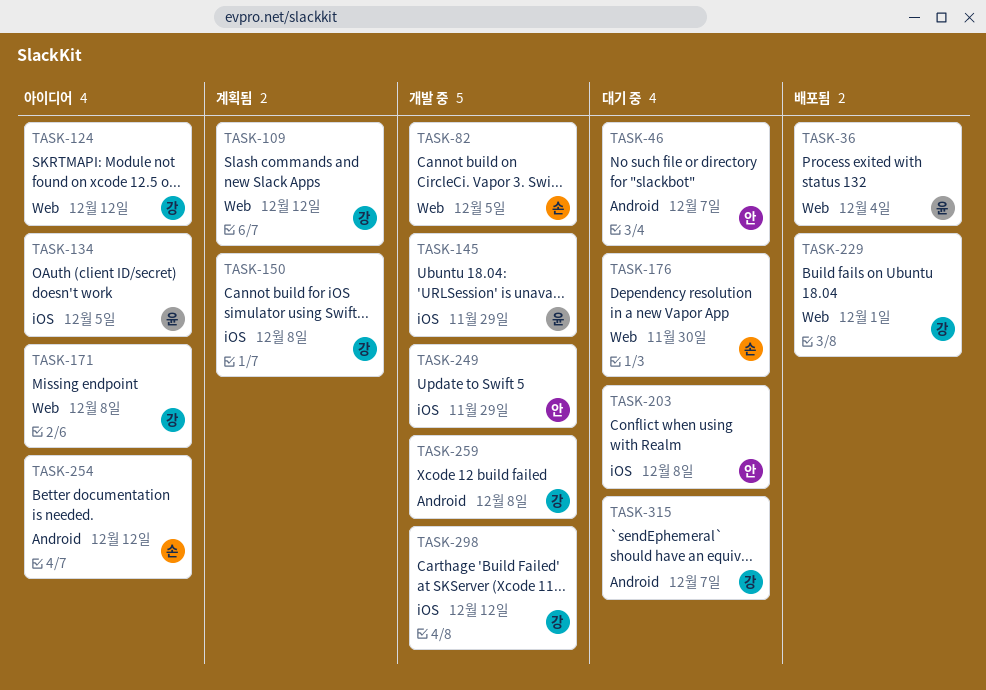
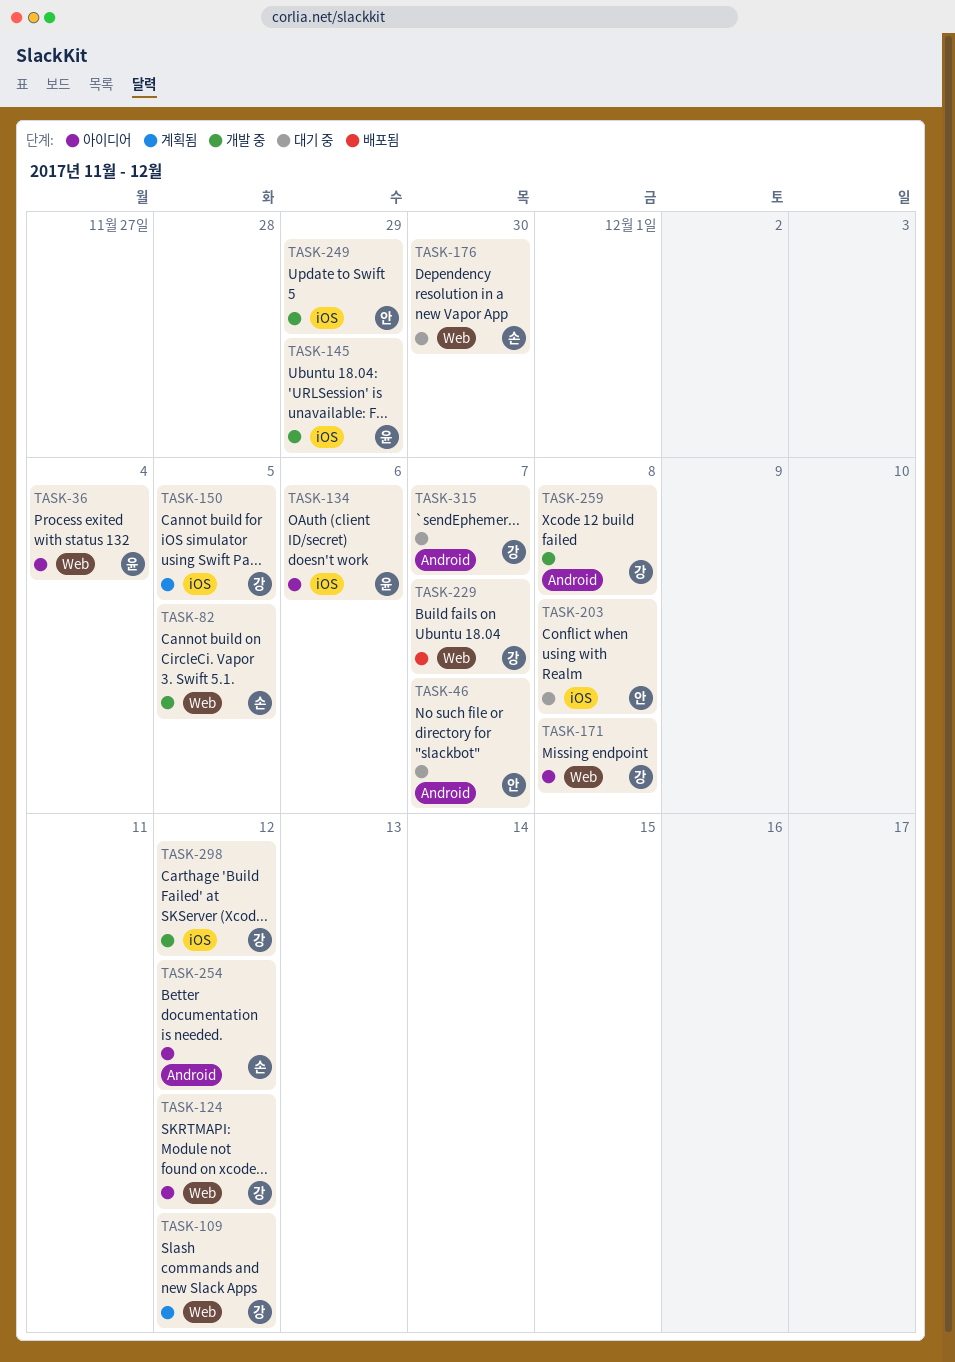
TASK-36, status: 배포됨 -> 아이디어
TASK-134, due: Dec 5 -> Dec 6
TASK-150, due: Dec 8 -> Dec 5
TASK-229, due: Dec 1 -> Dec 7

